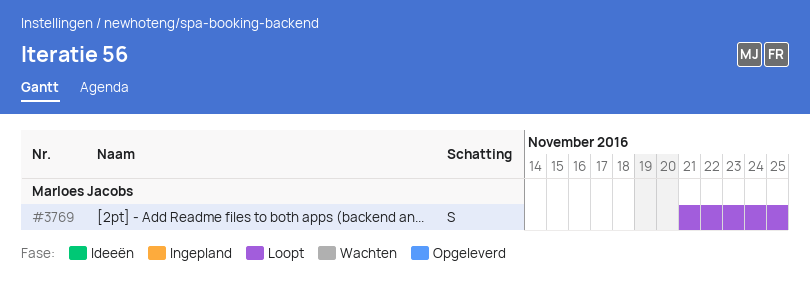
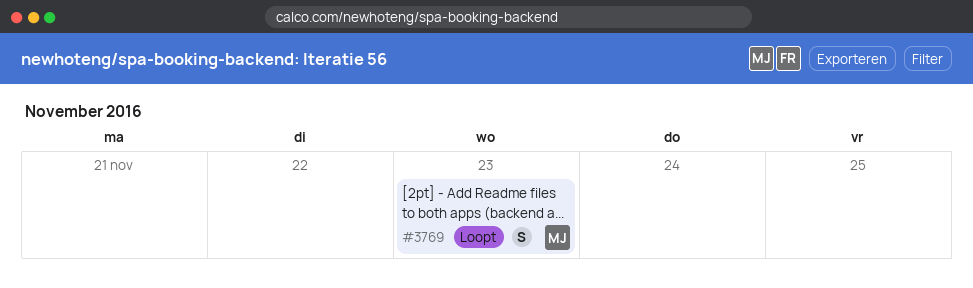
#3769, due: Nov 25 -> Nov 23

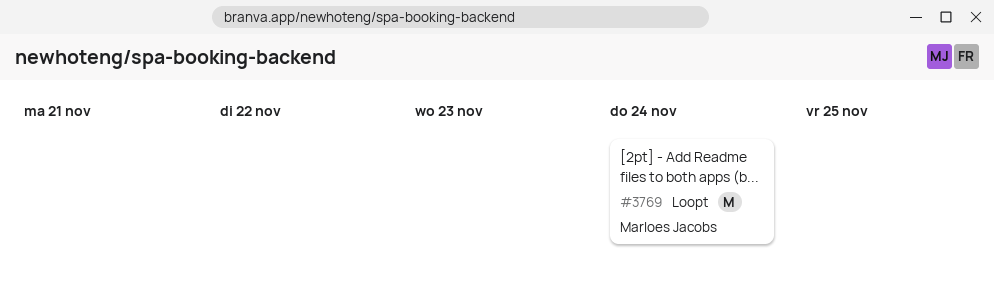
#3769, estimate: S -> M
#3769, due: Nov 23 -> Nov 24

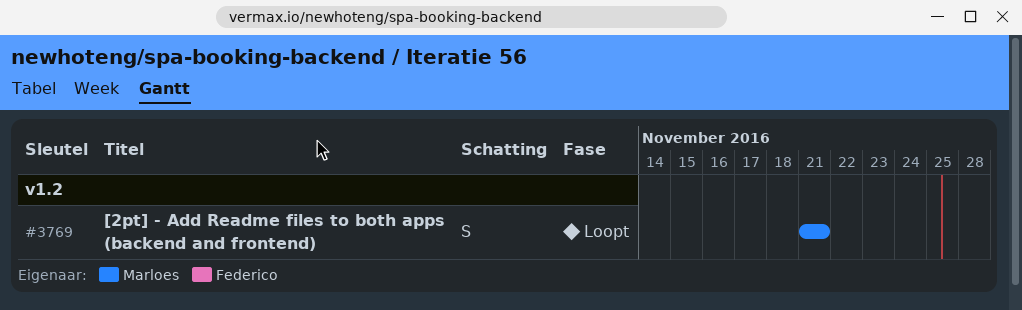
#3769, estimate: M -> S
#3769, due: Nov 24 -> Nov 21

